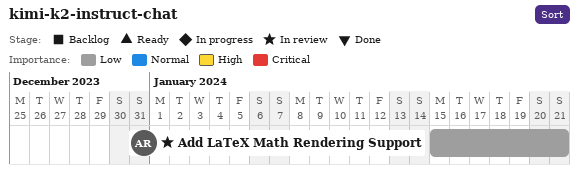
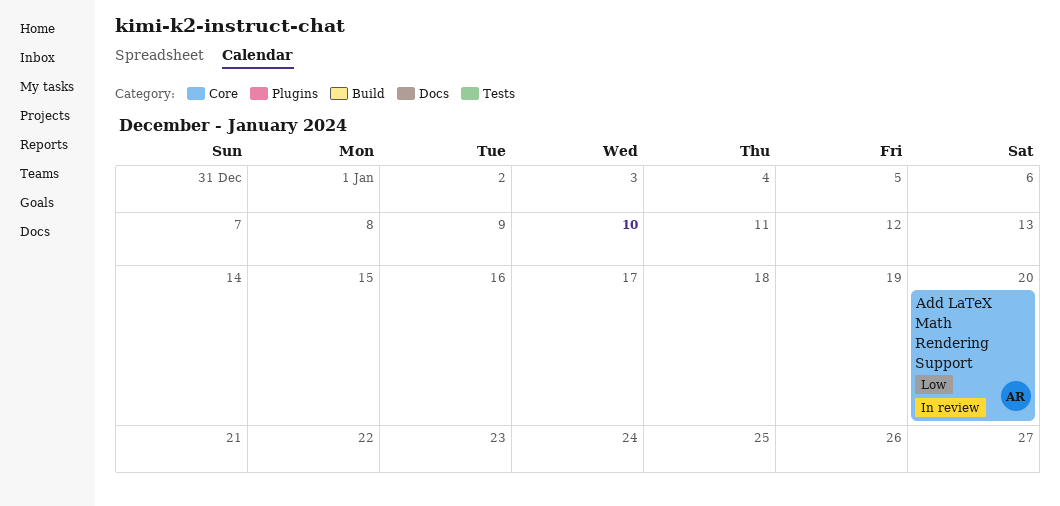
Add LaTeX Math Rendering Support, due: Jan 21 -> Jan 20

